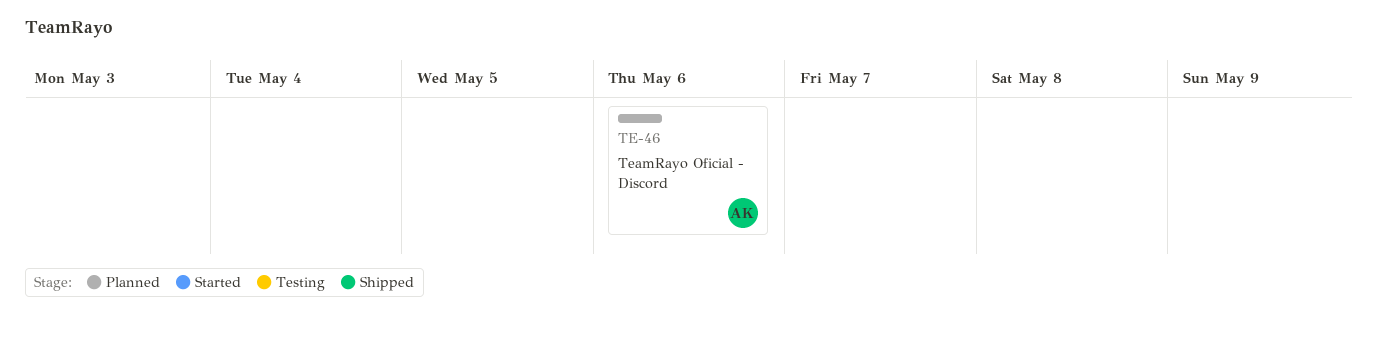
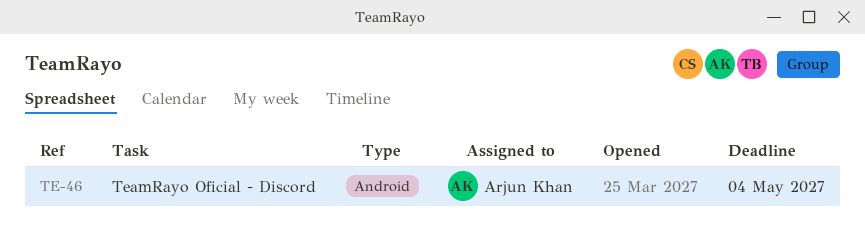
TE-46, due: May 6 -> May 4

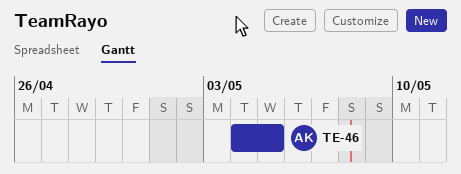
TE-46, due: May 4 -> May 5

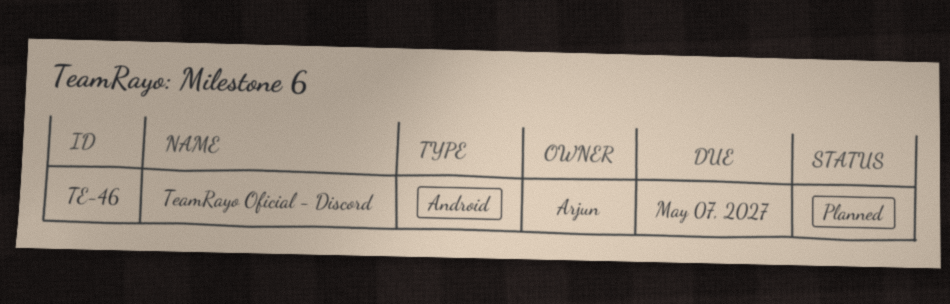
TE-46, due: May 5 -> May 7

